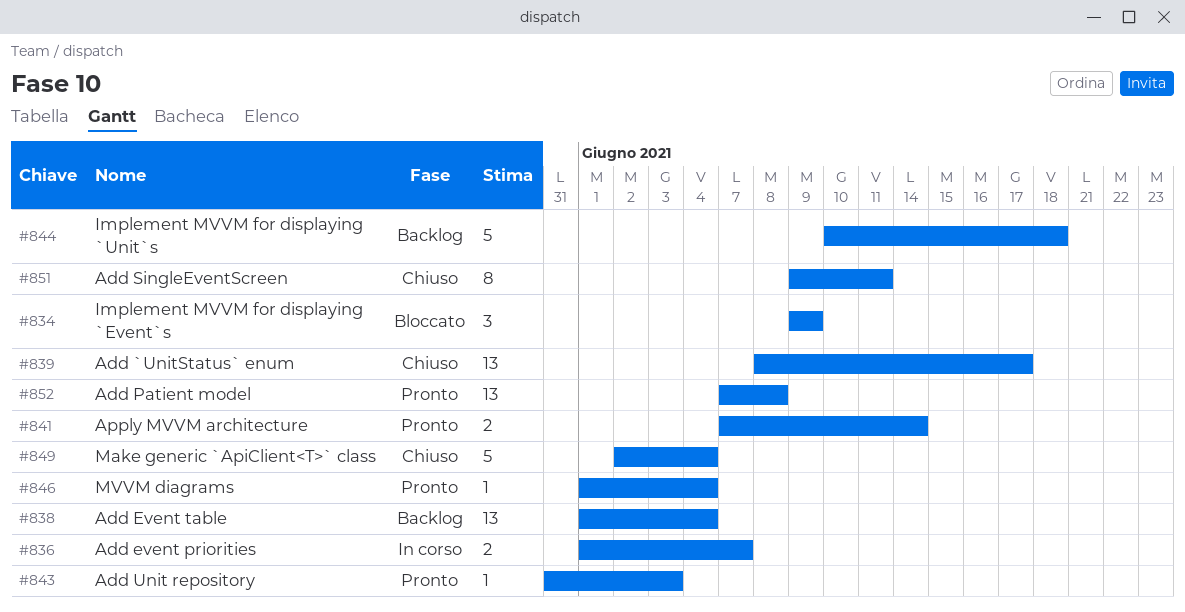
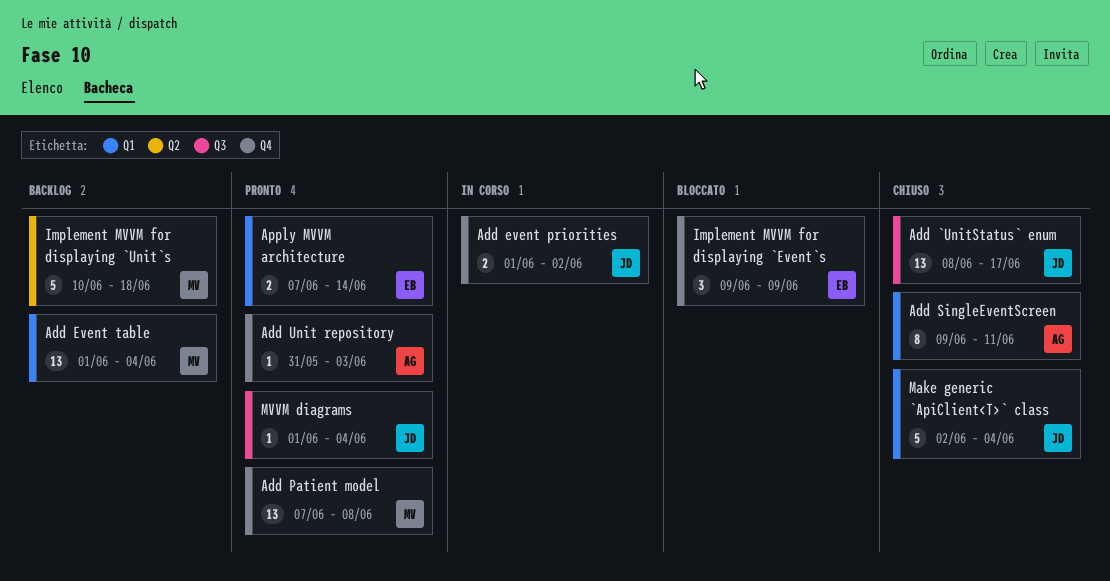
Add event priorities, due: Jun 7 -> Jun 2

